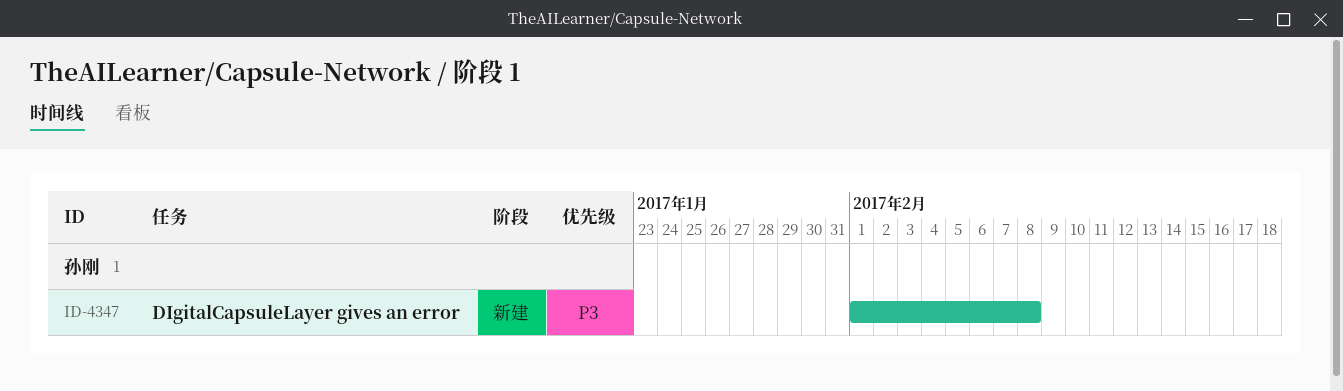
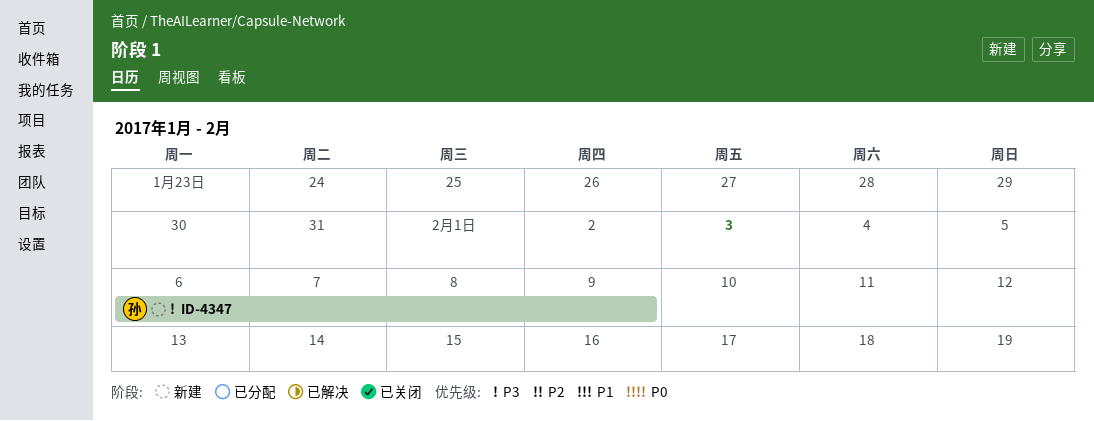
ID-4347, start: Feb 1 -> Feb 6
ID-4347, due: Feb 8 -> Feb 9

